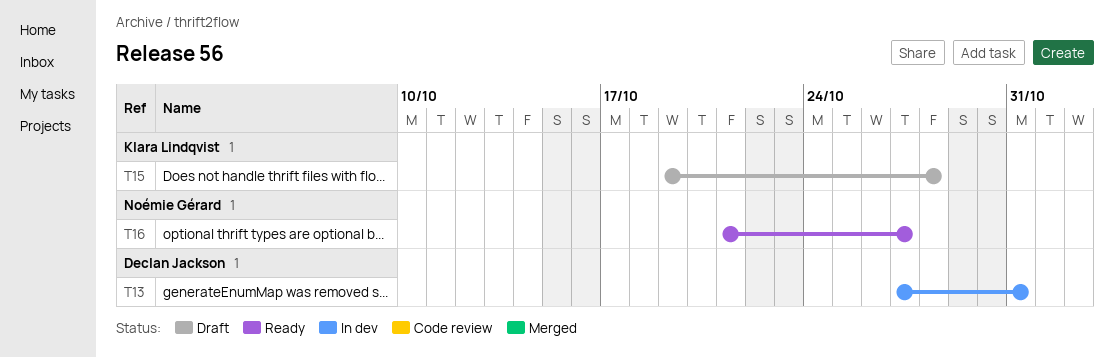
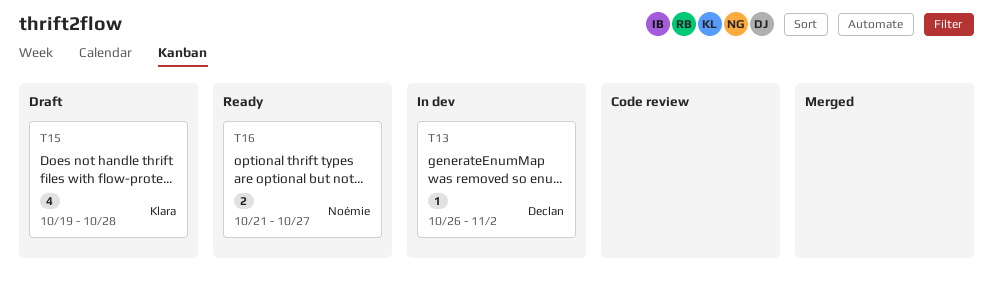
T13, start: Oct 27 -> Oct 26
T13, due: Oct 31 -> Nov 2

